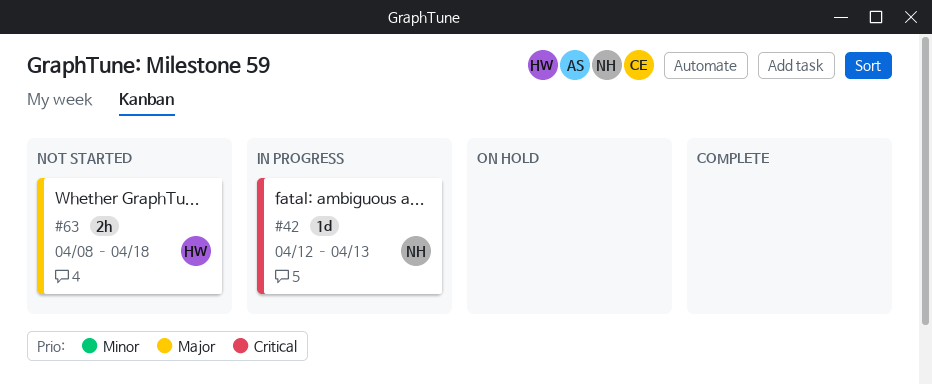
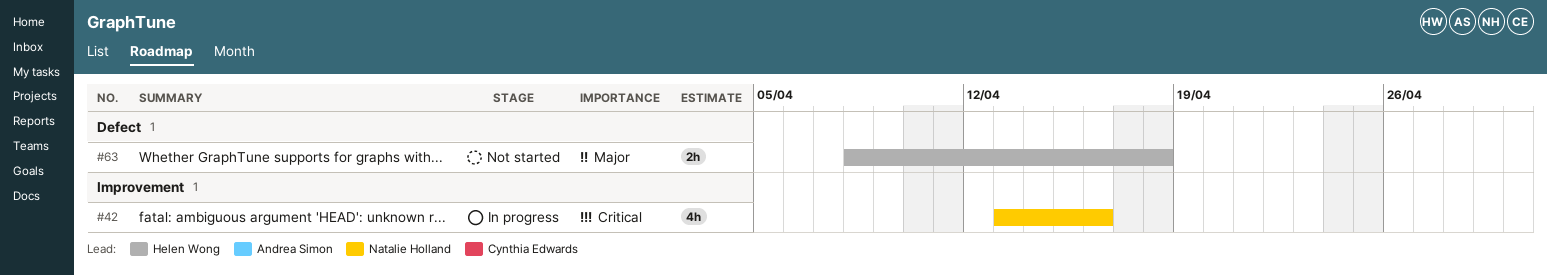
#42, estimate: 1d -> 4h
#42, start: Apr 12 -> Apr 13
#42, due: Apr 13 -> Apr 16

